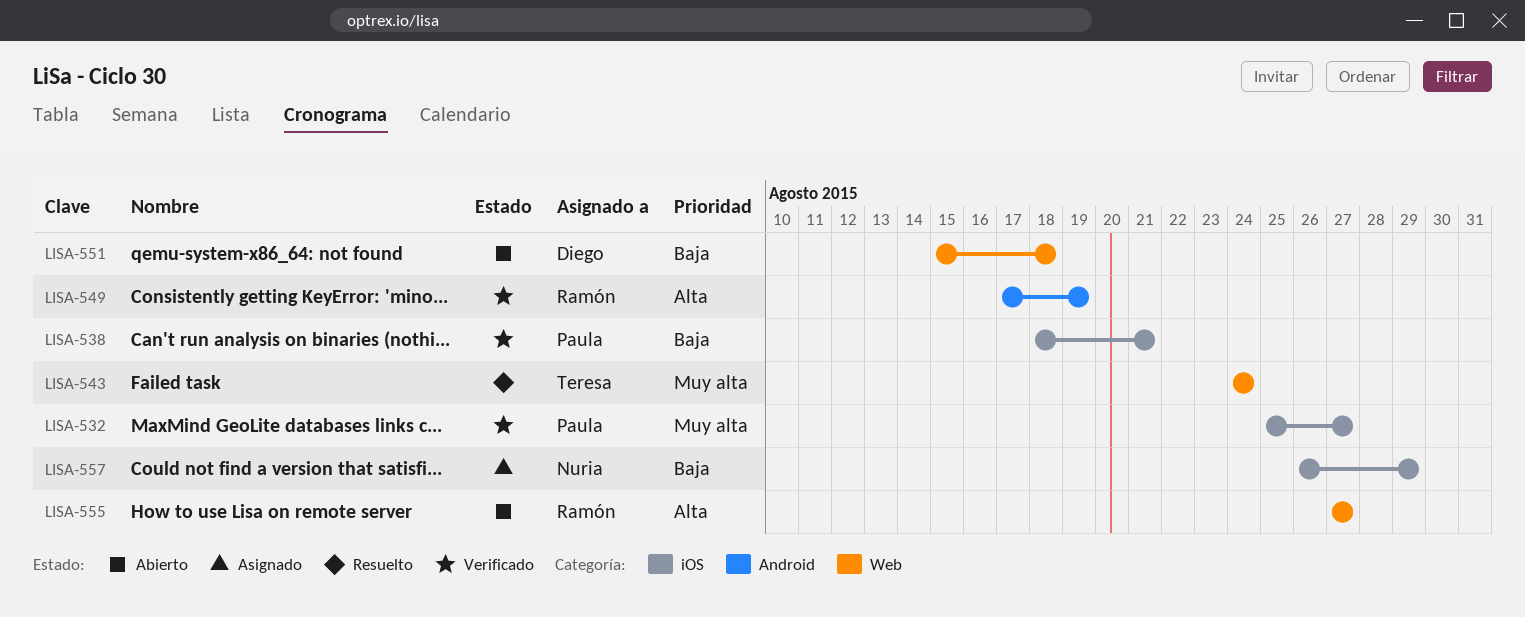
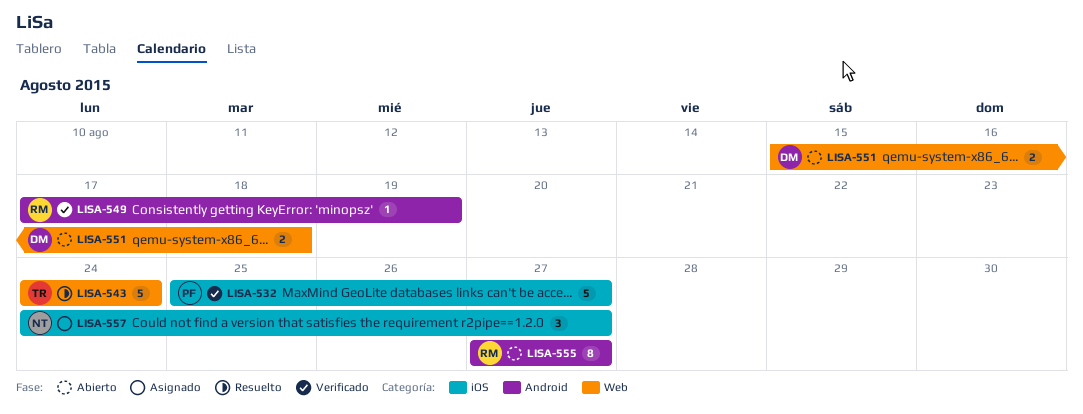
LISA-538: present -> none
LISA-555, label: Web -> Android
LISA-557, start: Aug 26 -> Aug 24
LISA-557, due: Aug 29 -> Aug 27

